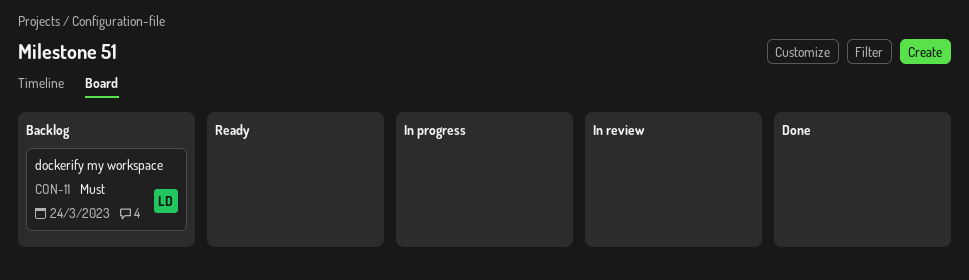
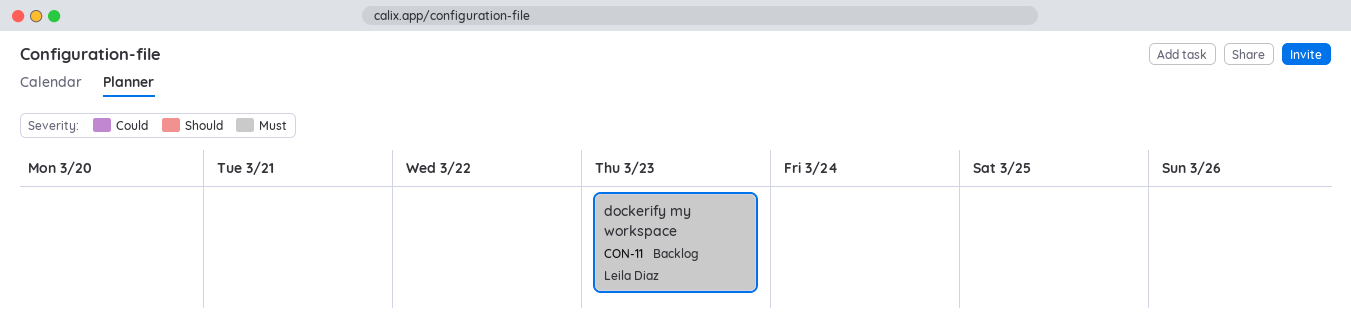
CON-11, due: Mar 24 -> Mar 23

